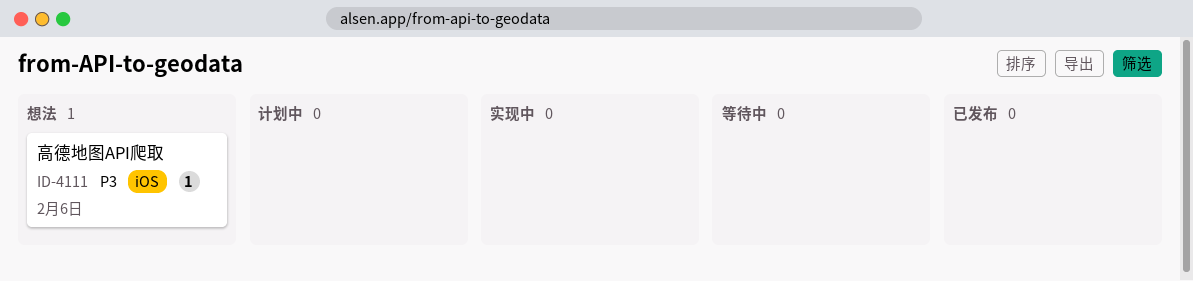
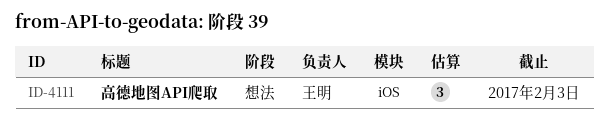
ID-4111, estimate: 1 -> 3
ID-4111, due: Feb 6 -> Feb 3

